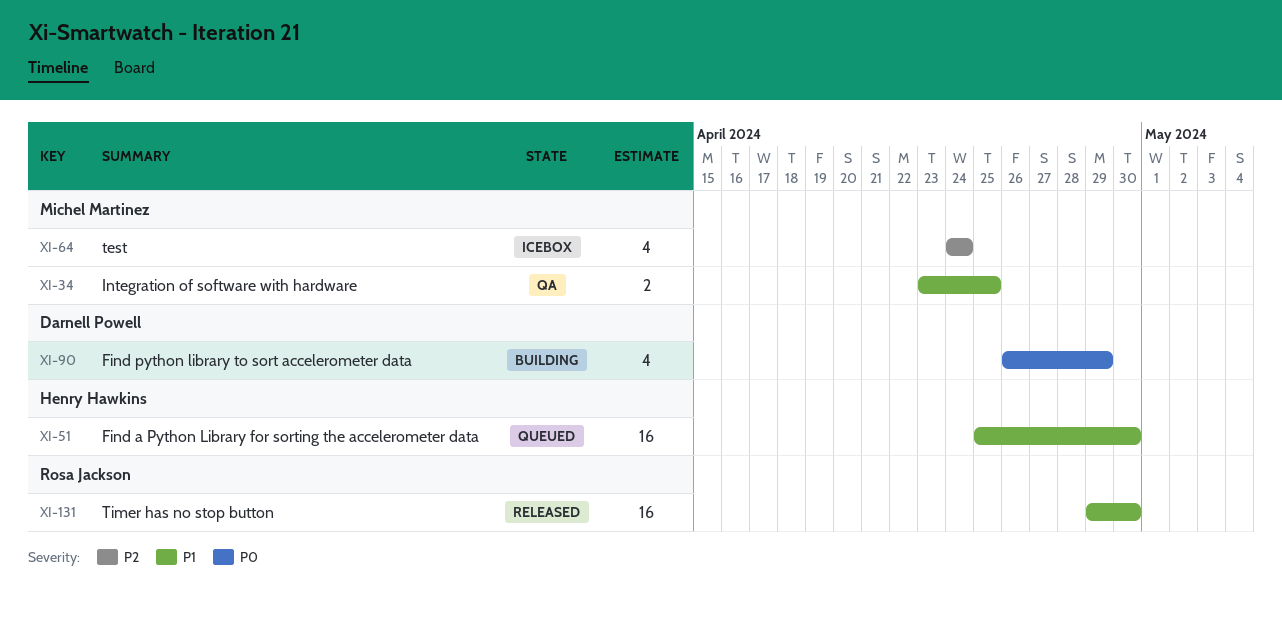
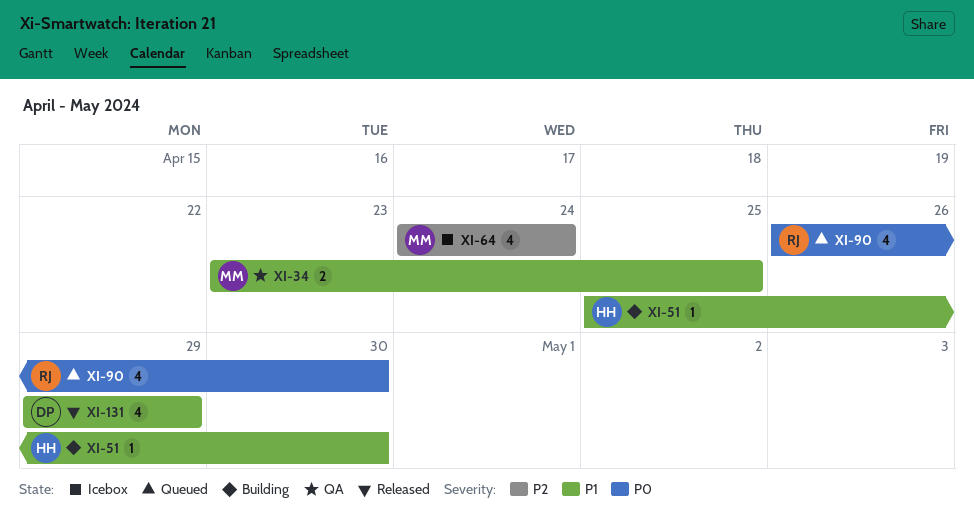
XI-51, status: Queued -> Building
XI-51, estimate: 16 -> 1
XI-90, status: Building -> Queued
XI-90, owner: Darnell Powell -> Rosa Jackson
XI-90, due: Apr 29 -> Apr 30
XI-131, owner: Rosa Jackson -> Darnell Powell
XI-131, estimate: 16 -> 4
XI-131, due: Apr 30 -> Apr 29

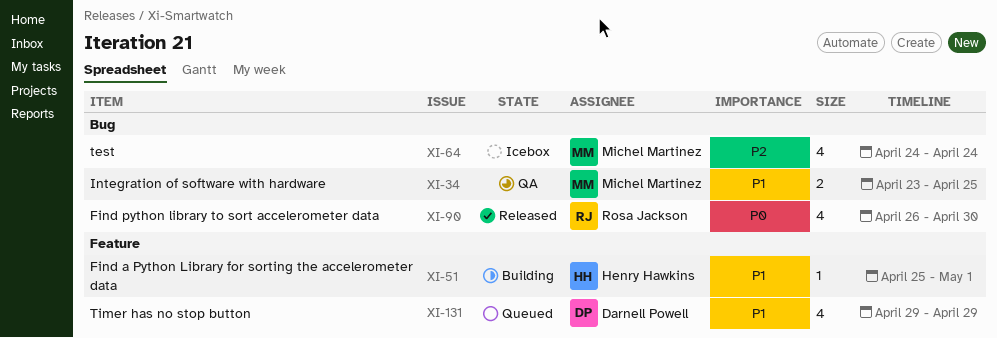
XI-51, due: Apr 30 -> May 1
XI-90, status: Queued -> Released
XI-131, status: Released -> Queued

